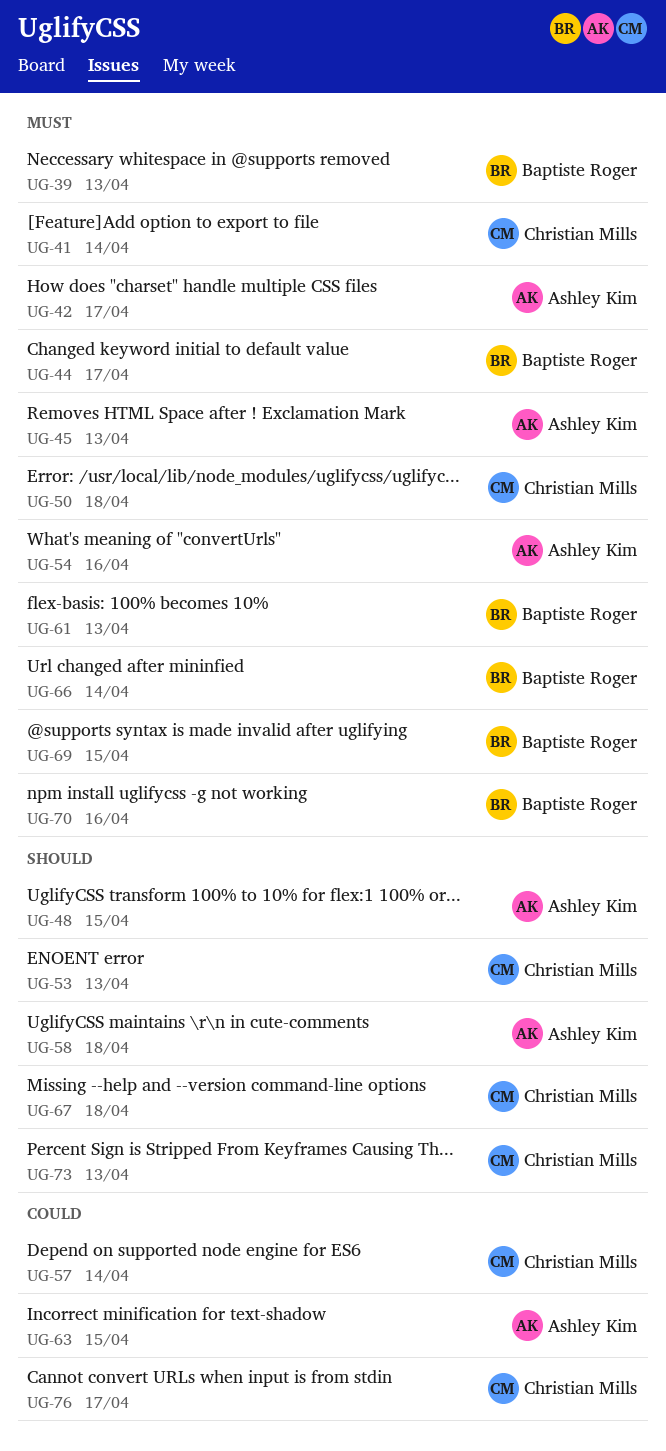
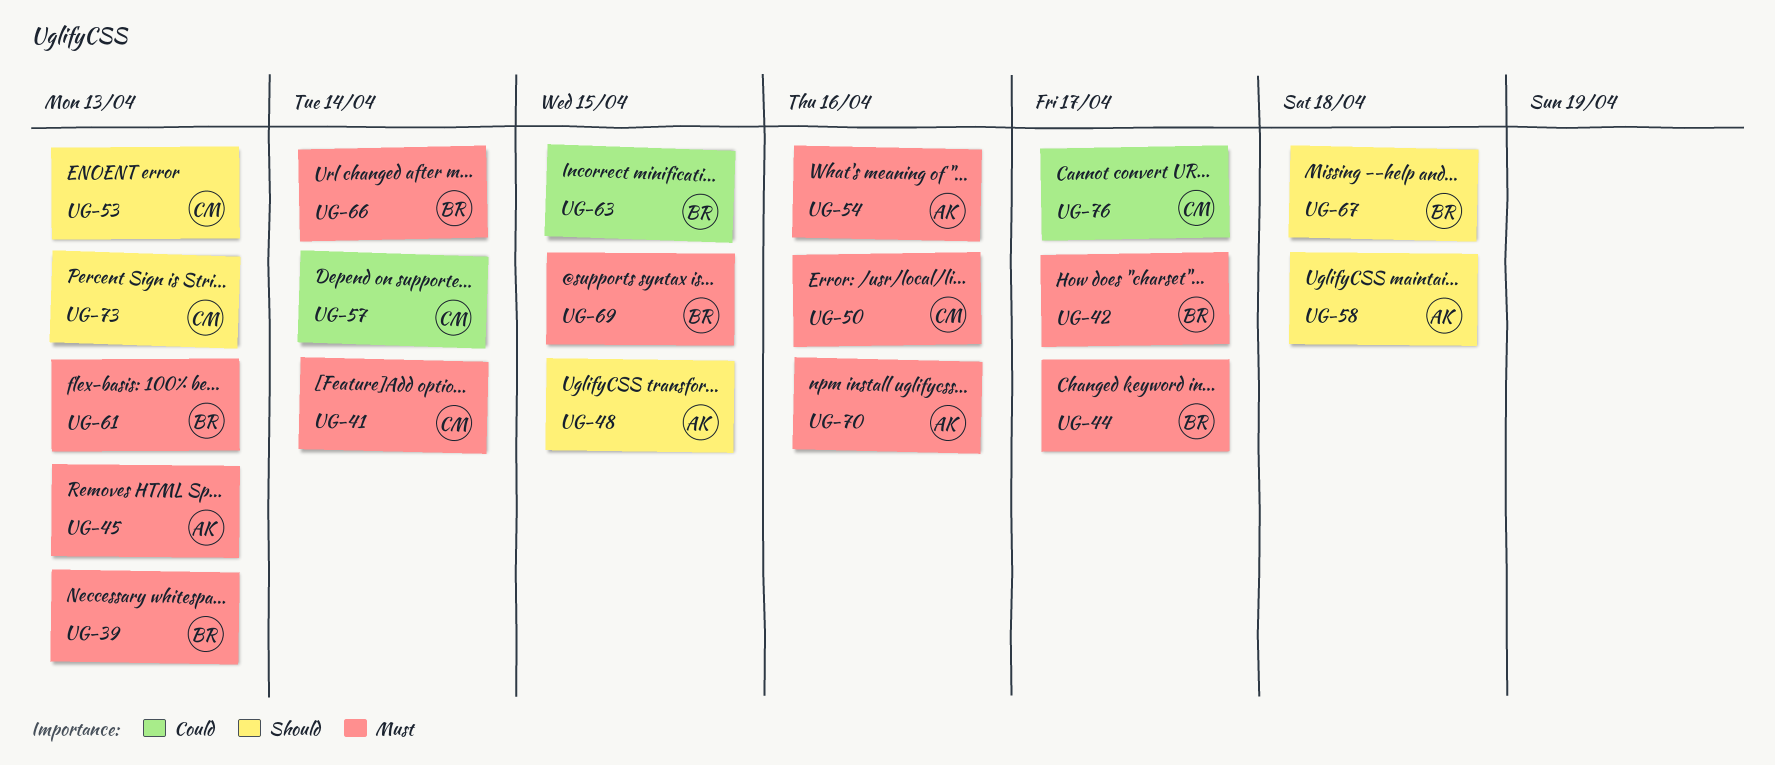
UG-42, owner: Ashley Kim -> Baptiste Roger
UG-50, due: Apr 18 -> Apr 16
UG-63, owner: Ashley Kim -> Baptiste Roger
UG-67, owner: Christian Mills -> Baptiste Roger
UG-70, owner: Baptiste Roger -> Ashley Kim

